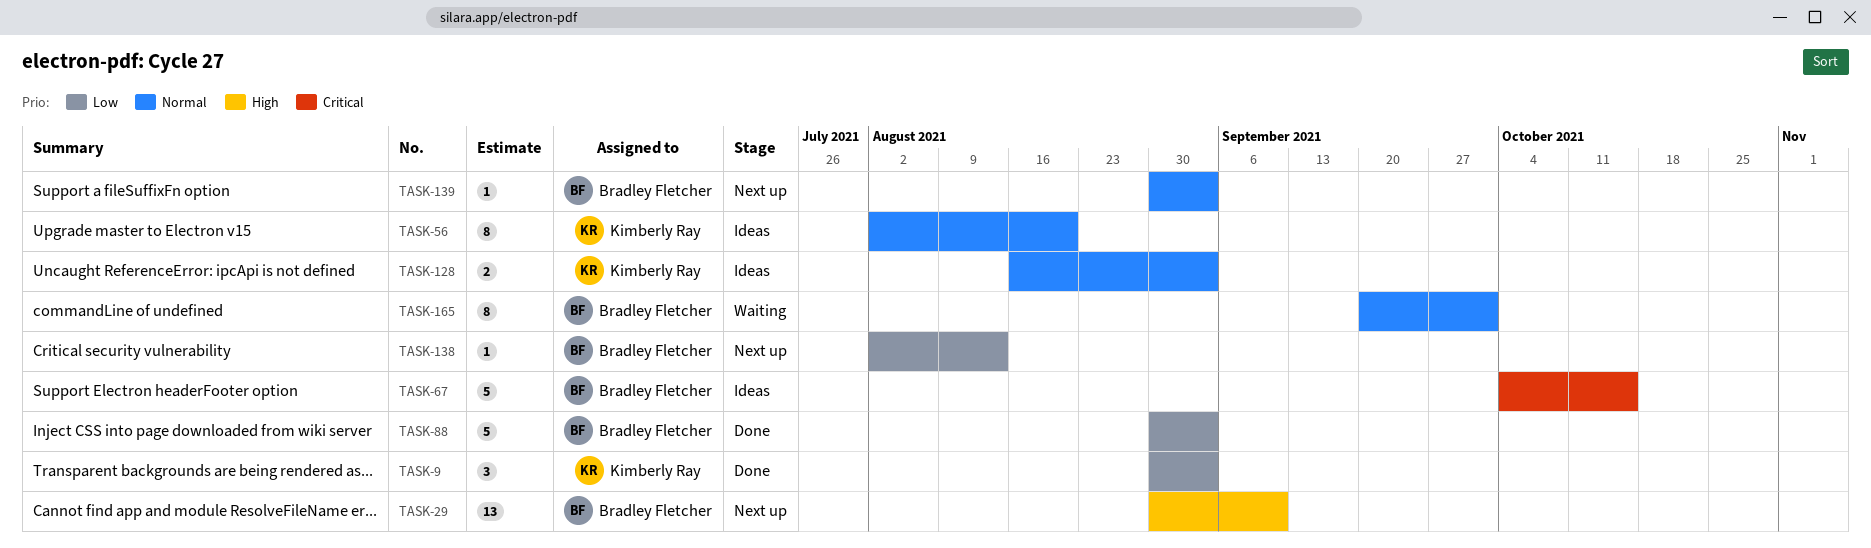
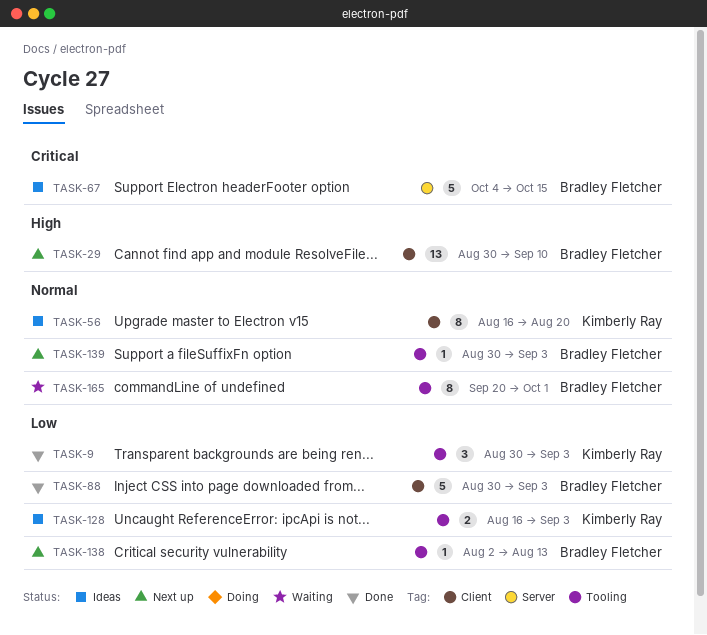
TASK-56, start: Aug 2 -> Aug 16
TASK-128, priority: Normal -> Low

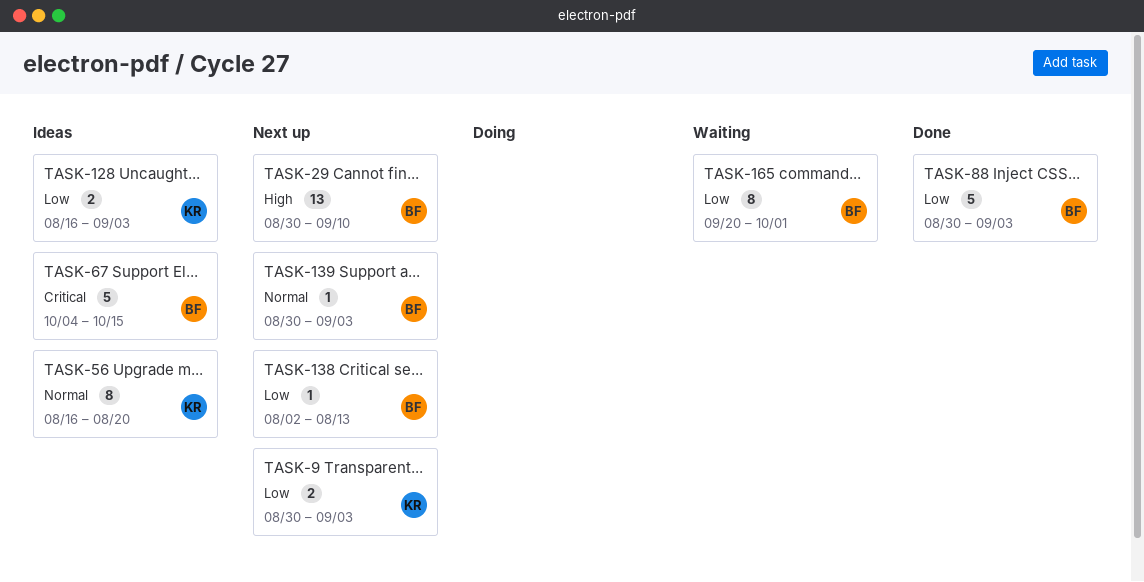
TASK-9, status: Done -> Next up
TASK-9, estimate: 3 -> 2
TASK-165, priority: Normal -> Low

